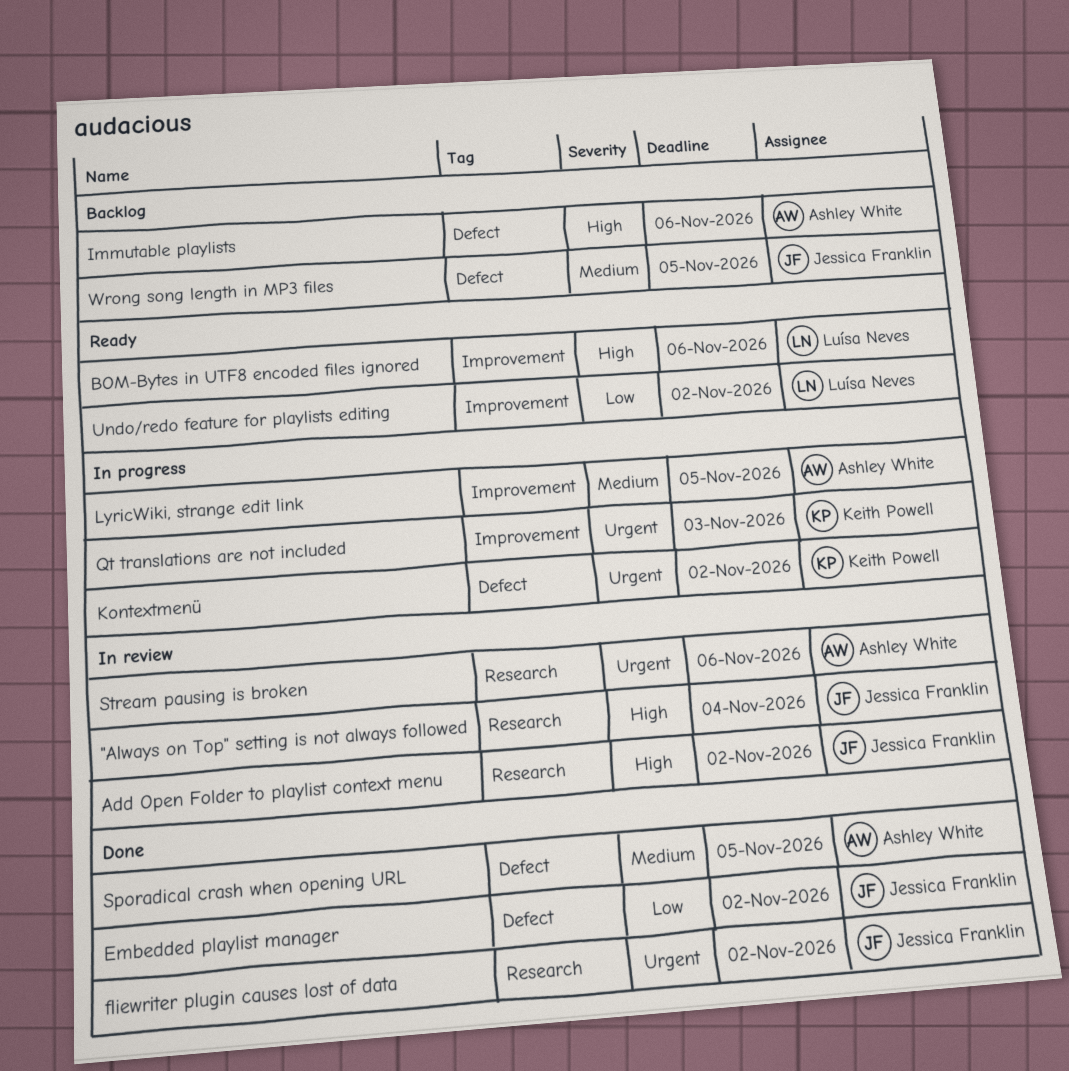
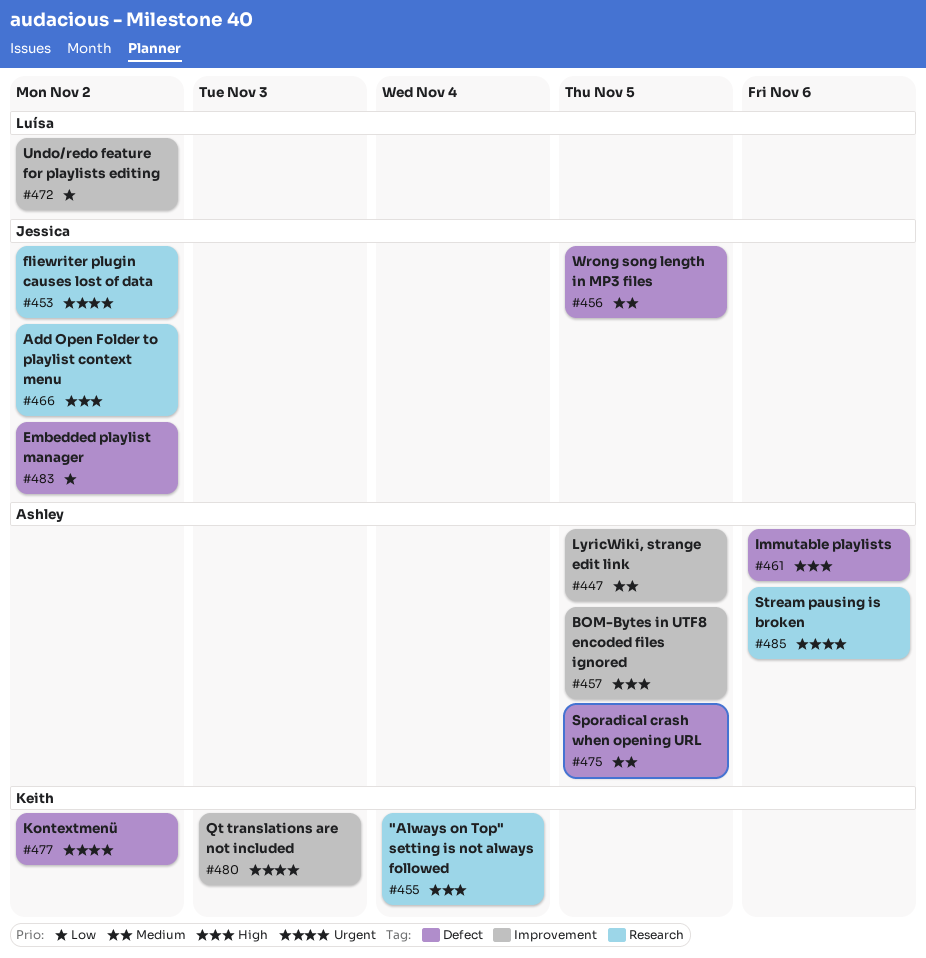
"Always on Top" setting is not always followed, owner: Jessica Franklin -> Keith Powell
BOM-Bytes in UTF8 encoded files ignored, owner: Luísa Neves -> Ashley White
BOM-Bytes in UTF8 encoded files ignored, due: Nov 6 -> Nov 5

